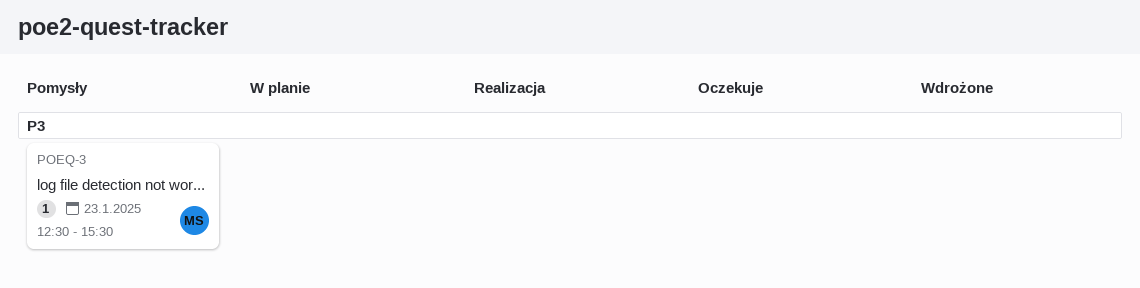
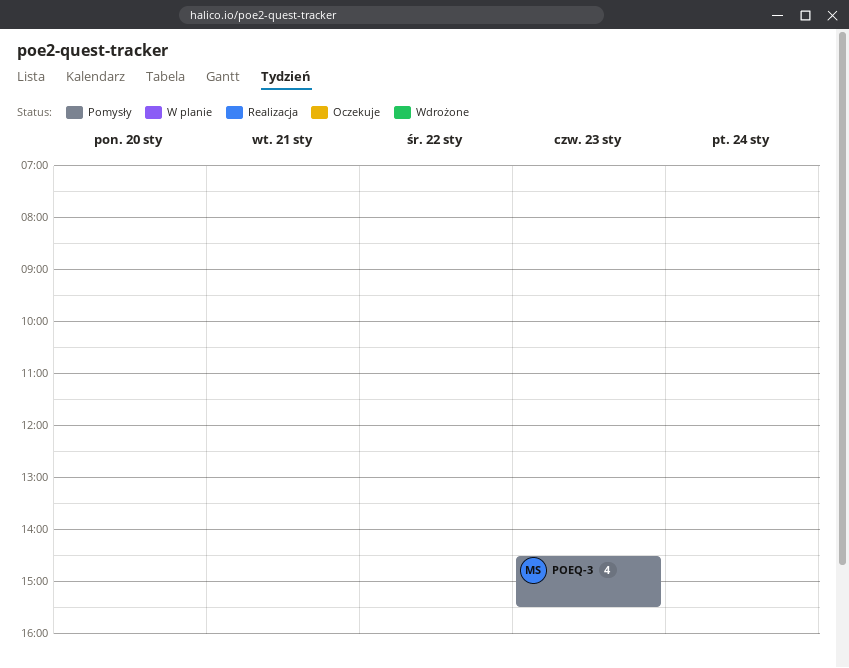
POEQ-3, estimate: 1 -> 4
POEQ-3, begins: 12:30 -> 14:30

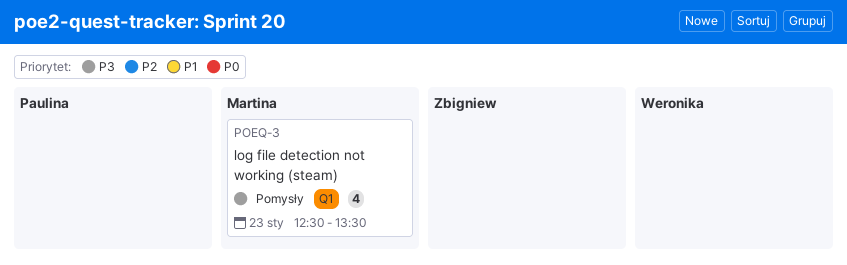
POEQ-3, begins: 14:30 -> 12:30
POEQ-3, ends: 15:30 -> 13:30

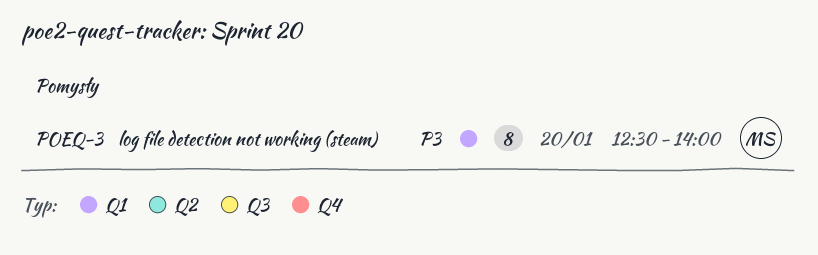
POEQ-3, estimate: 4 -> 8
POEQ-3, day: Jan 23 -> Jan 20
POEQ-3, ends: 13:30 -> 14:00

